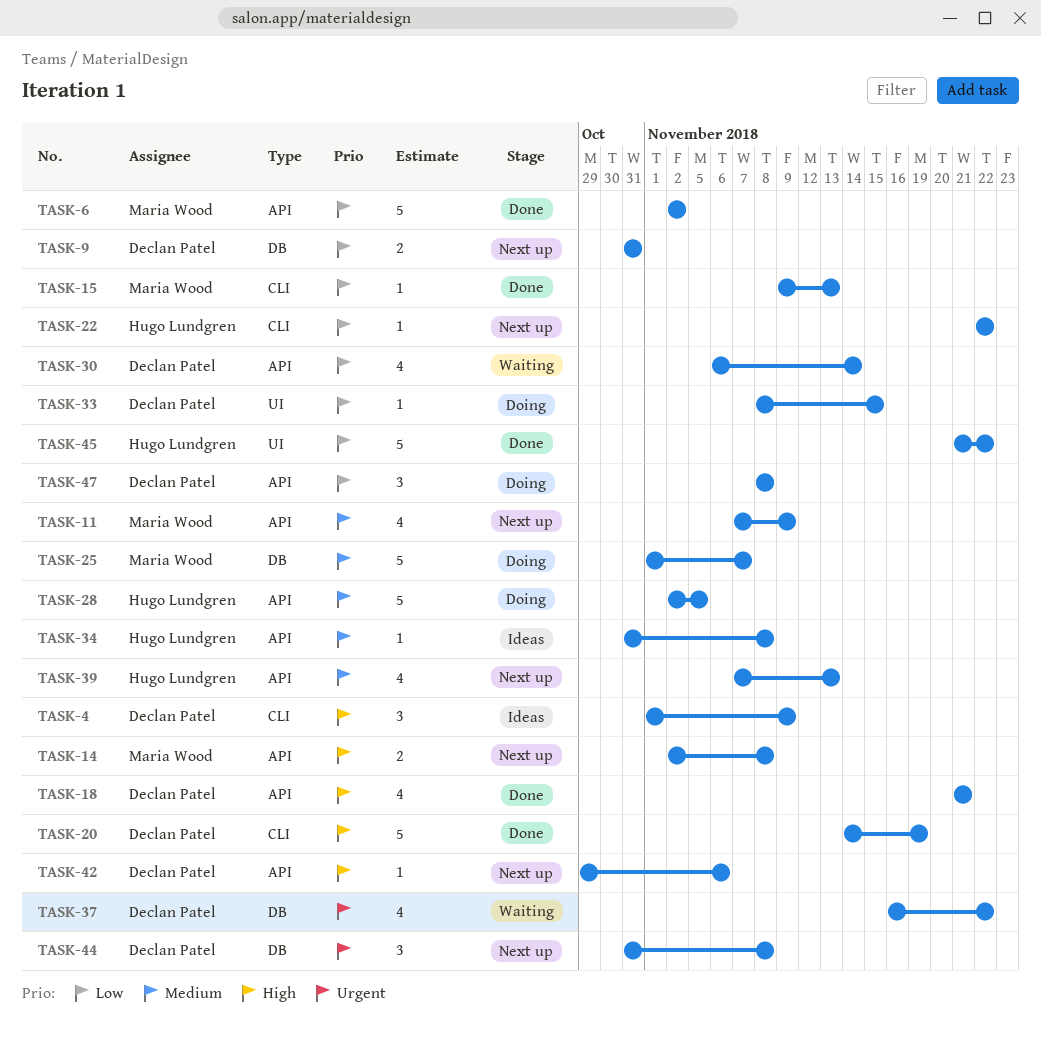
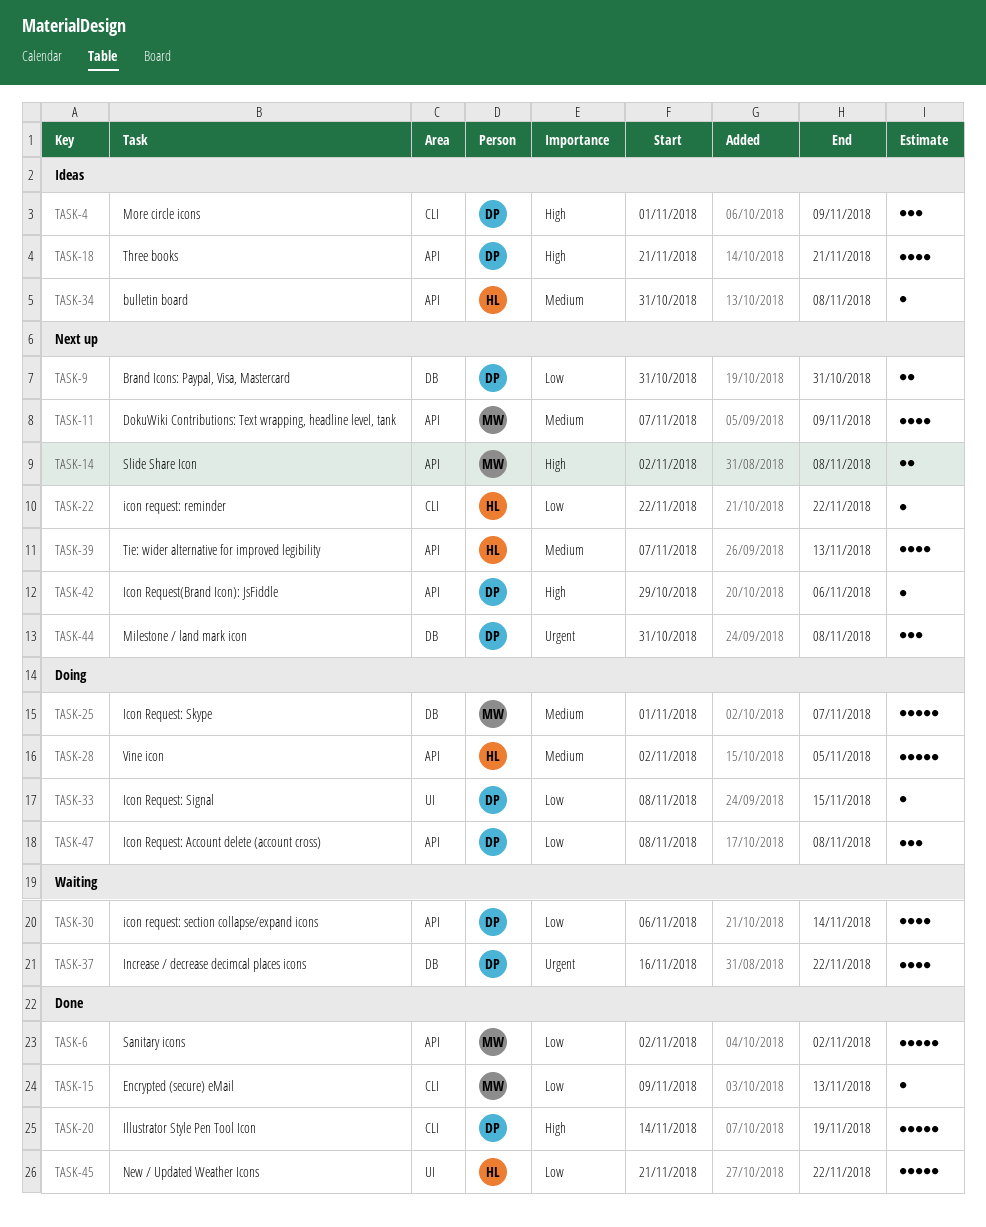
TASK-18, status: Done -> Ideas

